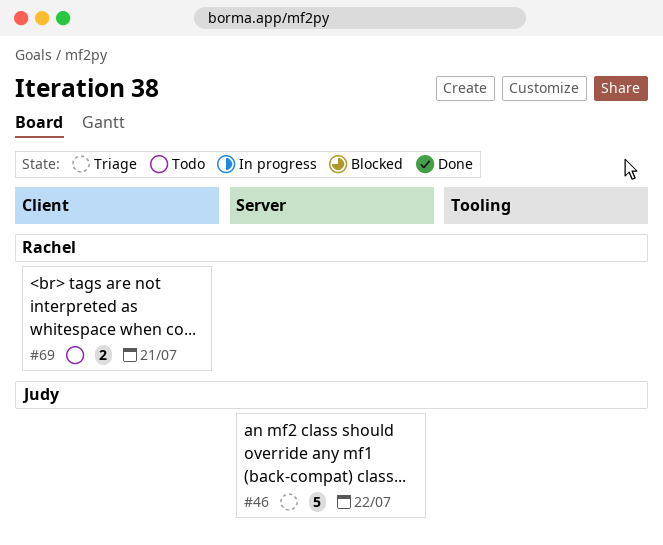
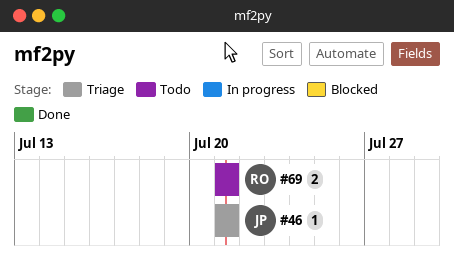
#46, estimate: 5 -> 1
#46, due: Jul 22 -> Jul 21

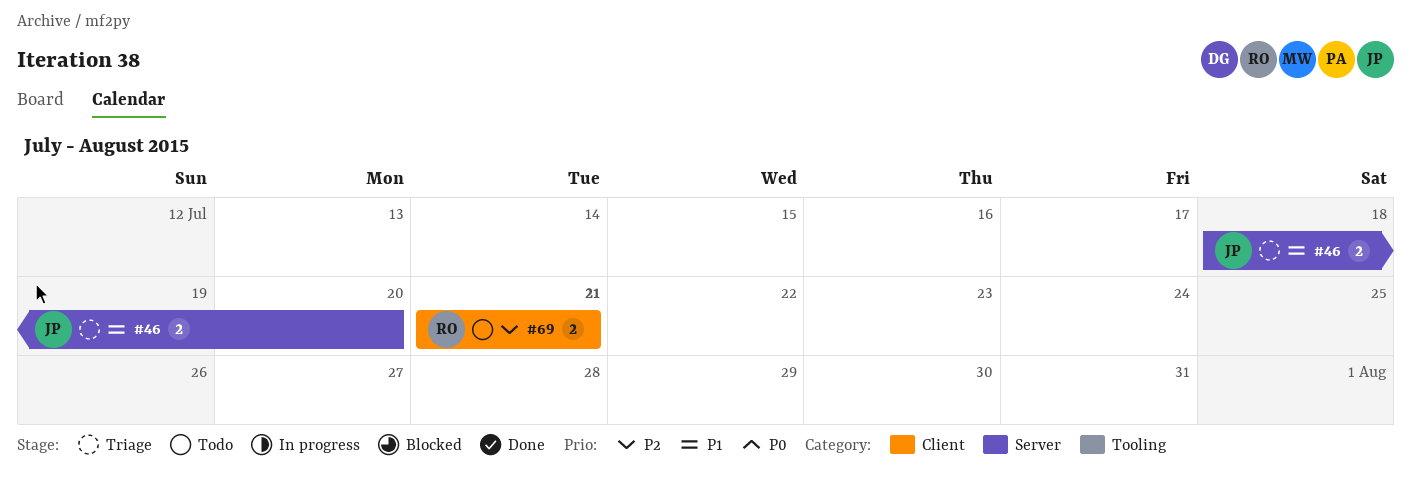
#46, estimate: 1 -> 2
#46, start: Jul 21 -> Jul 18
#46, due: Jul 21 -> Jul 20

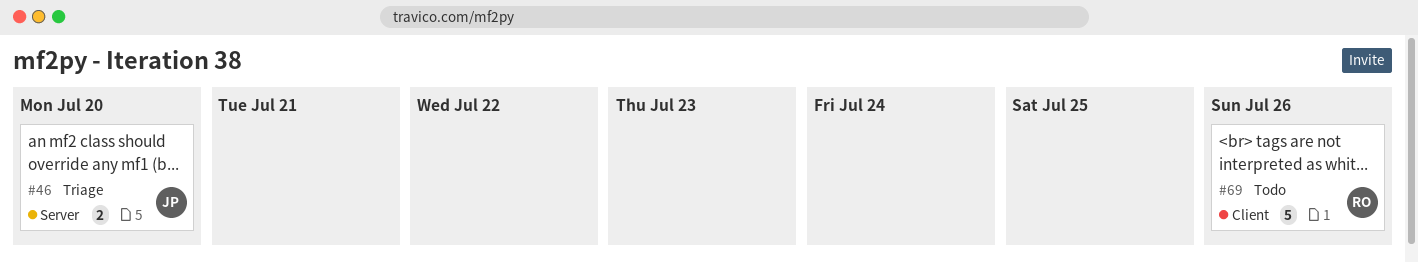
#69, estimate: 2 -> 5
#69, due: Jul 21 -> Jul 26

